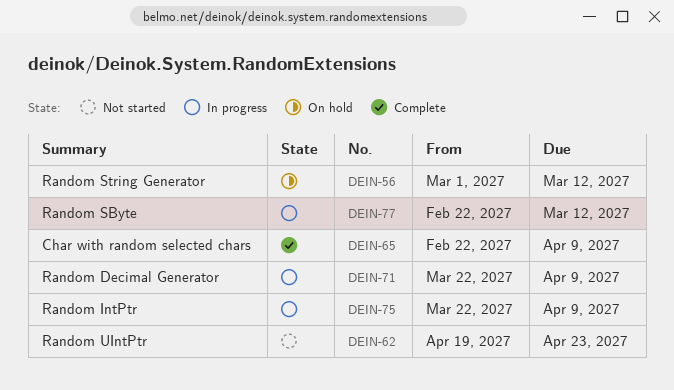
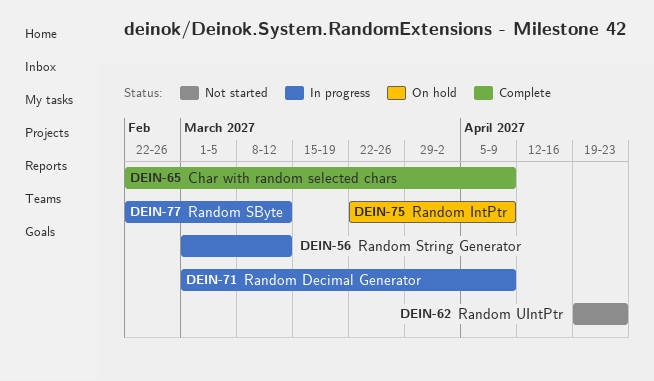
DEIN-56, status: On hold -> In progress
DEIN-71, start: Mar 22 -> Mar 1
DEIN-75, status: In progress -> On hold

